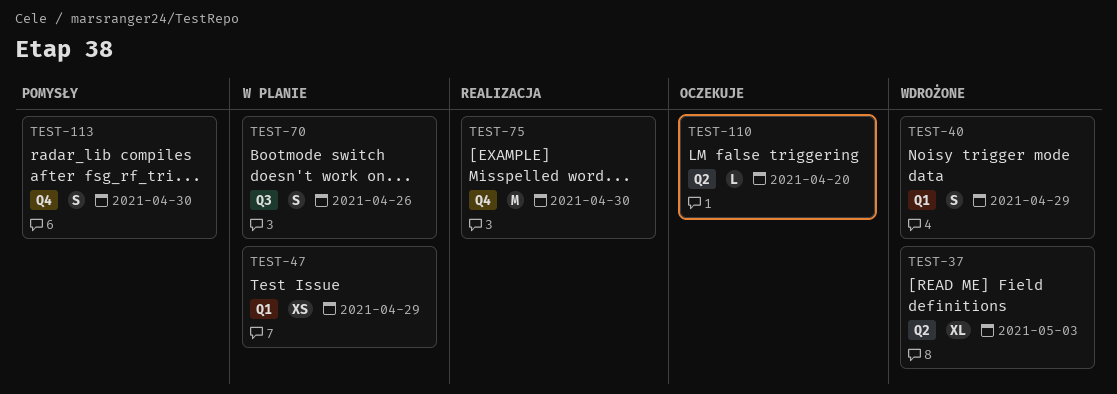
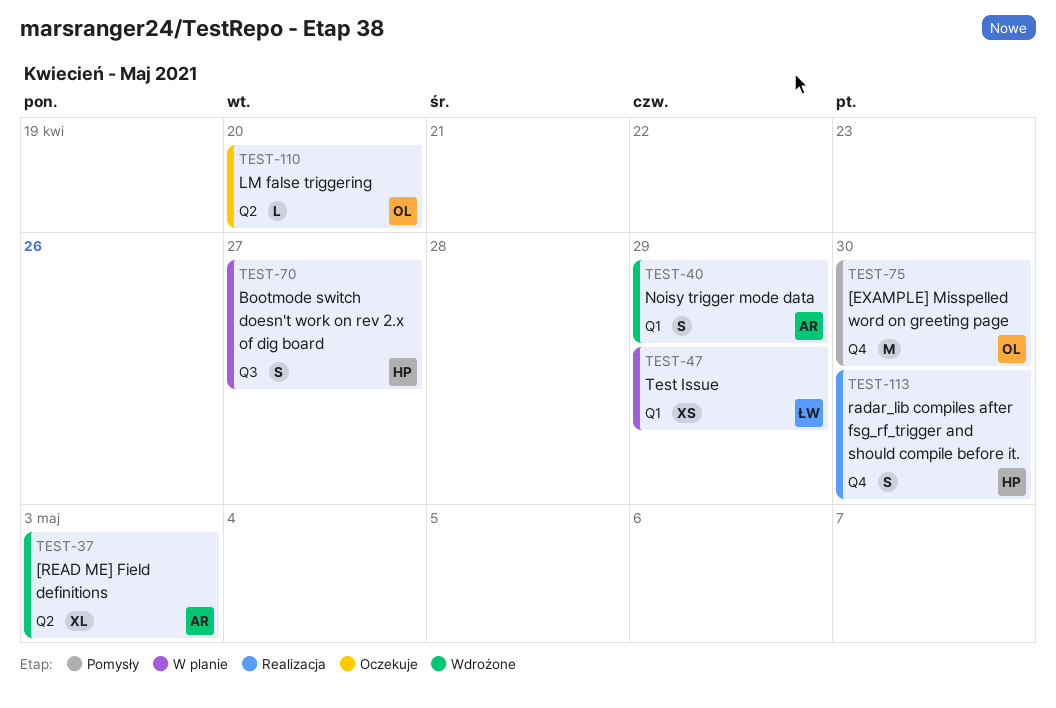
TEST-70, due: Apr 26 -> Apr 27
TEST-75, status: Realizacja -> Pomysły
TEST-113, status: Pomysły -> Realizacja

